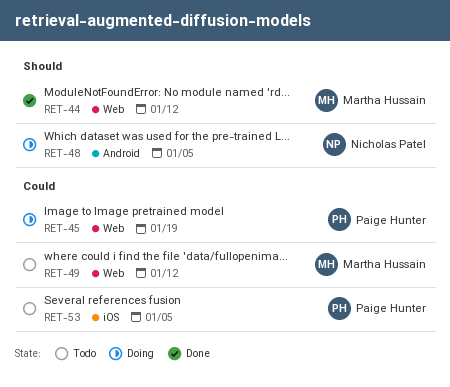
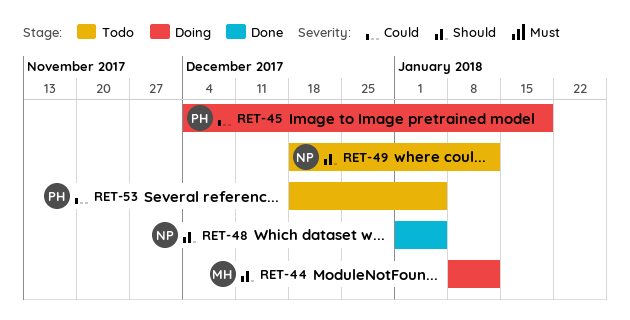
RET-44, status: Done -> Doing
RET-48, status: Doing -> Done
RET-49, owner: Martha Hussain -> Nicholas Patel
RET-49, priority: Could -> Should

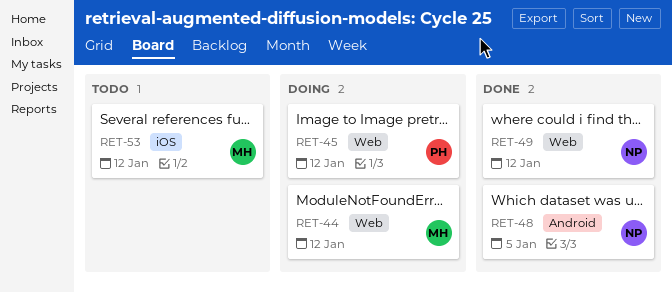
RET-45, due: Jan 19 -> Jan 12
RET-49, status: Todo -> Done
RET-53, owner: PH -> MH
RET-53, due: Jan 5 -> Jan 12

